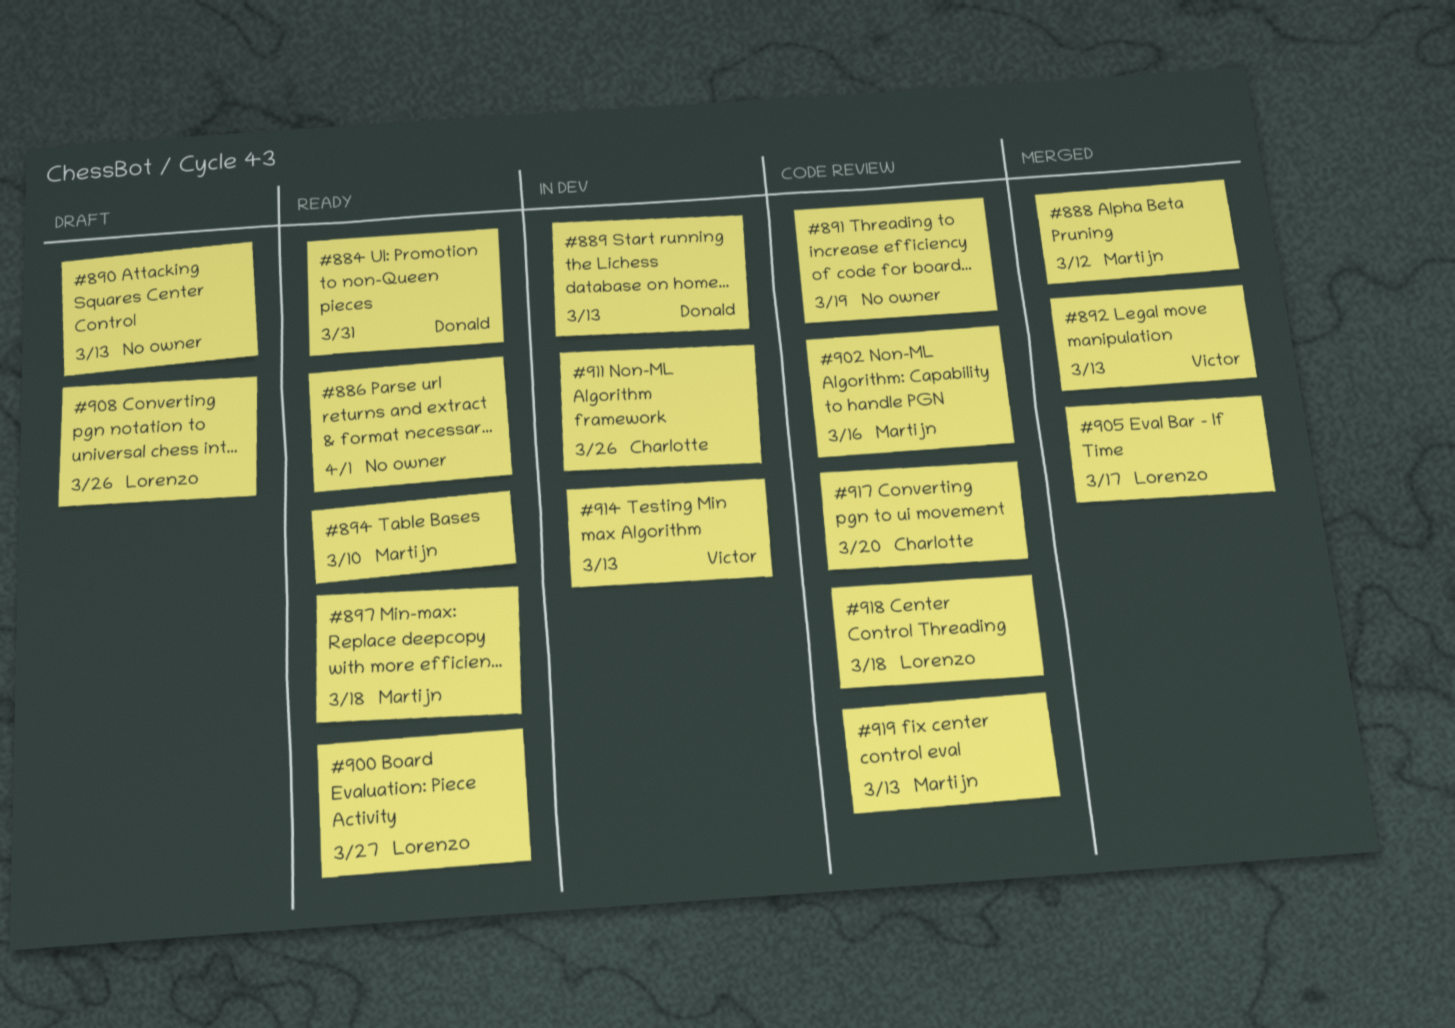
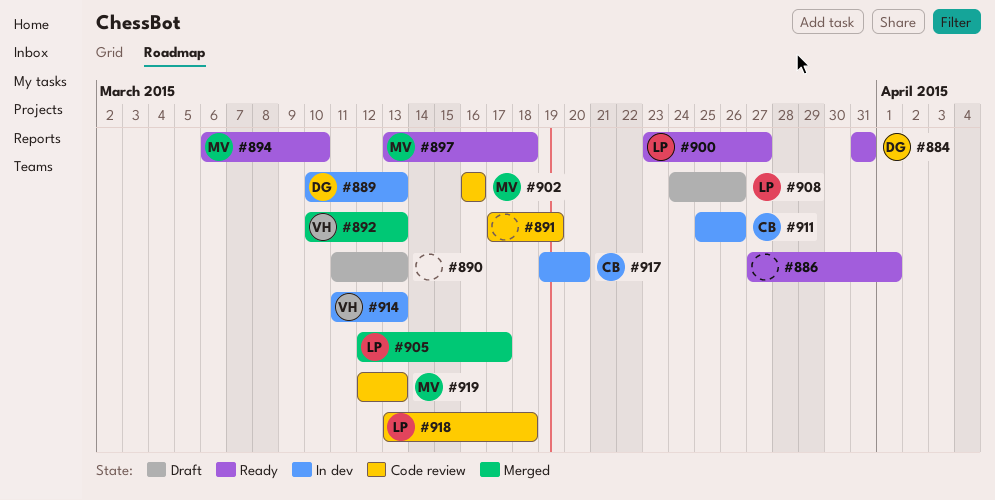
#888: present -> none
#917, status: Code review -> In dev

